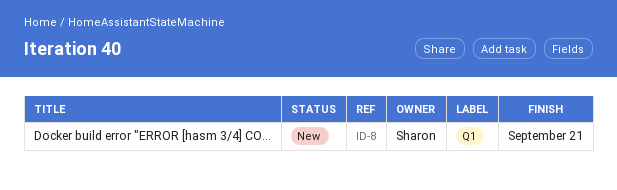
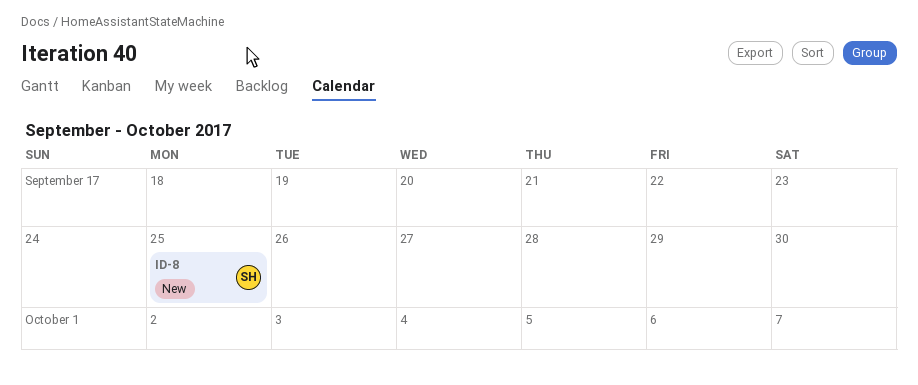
ID-8, due: Sep 21 -> Sep 25

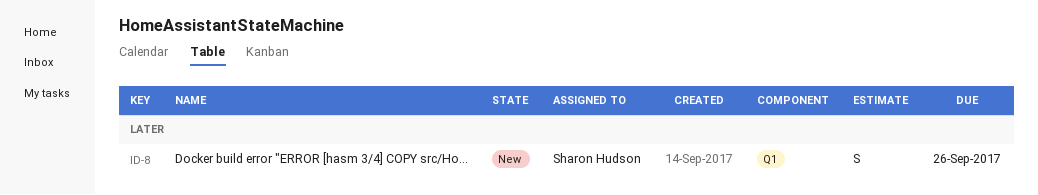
ID-8, due: Sep 25 -> Sep 26

